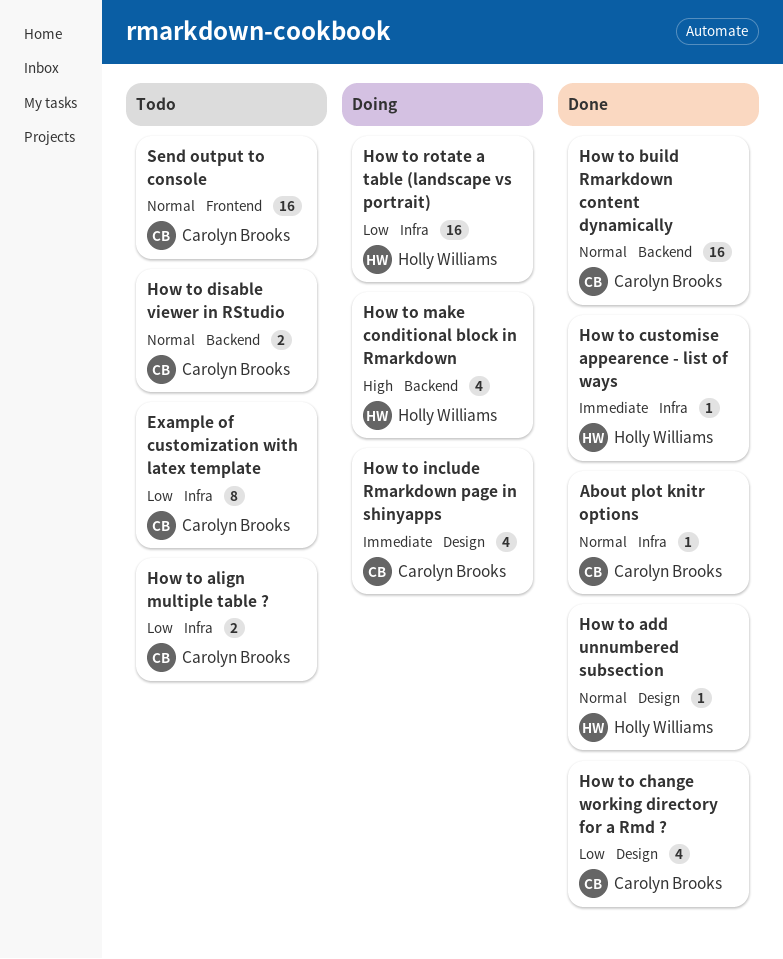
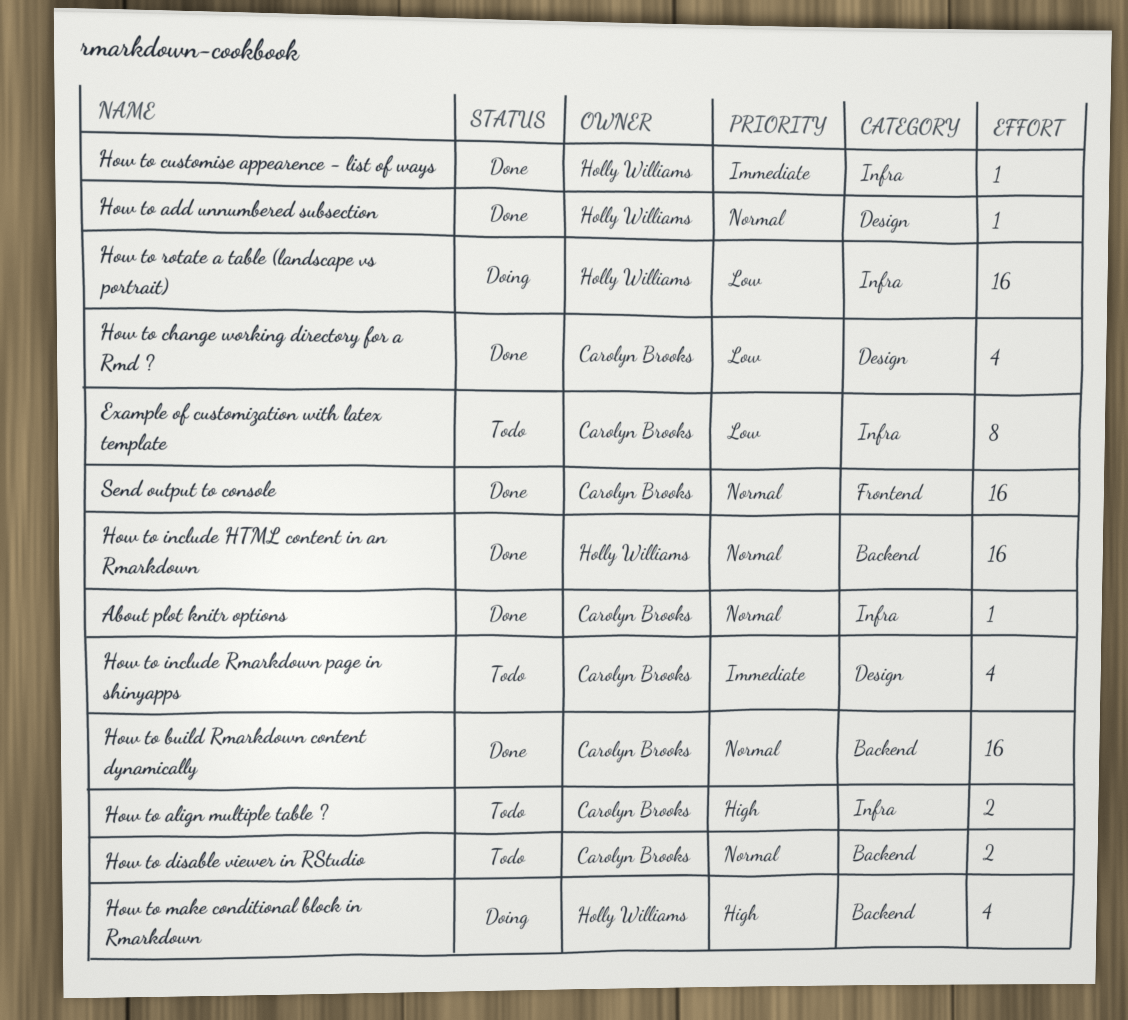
How to align multiple table ?, priority: Low -> High
How to include HTML content in an Rmarkdown: none -> present
How to include Rmarkdown page in shinyapps, status: Doing -> Todo
Send output to console, status: Todo -> Done

